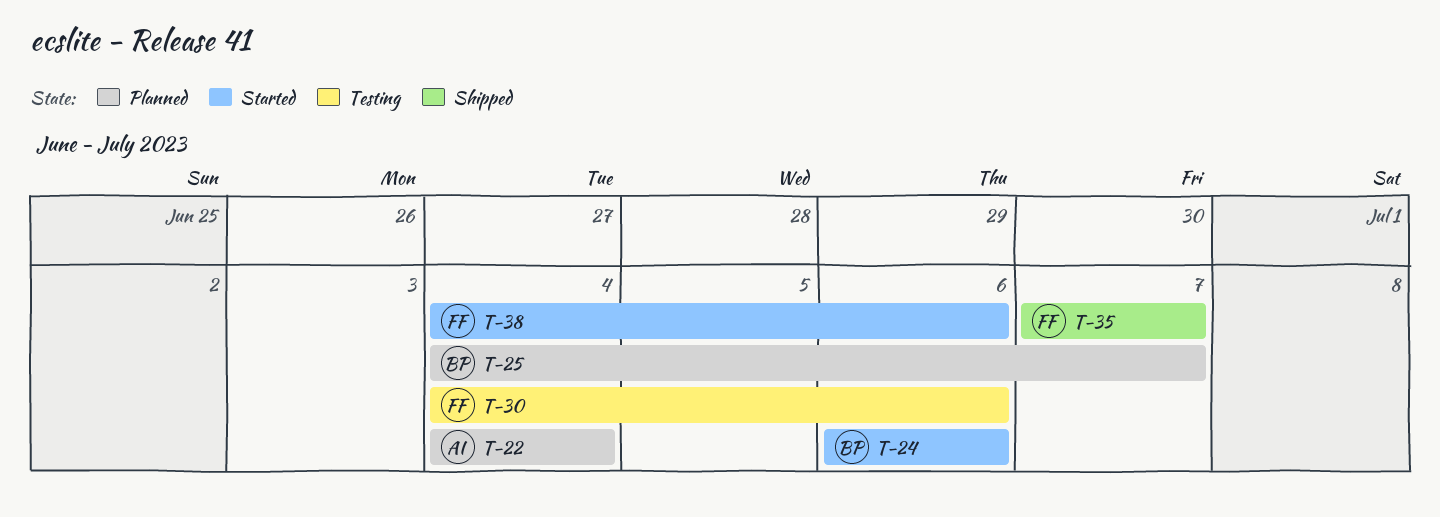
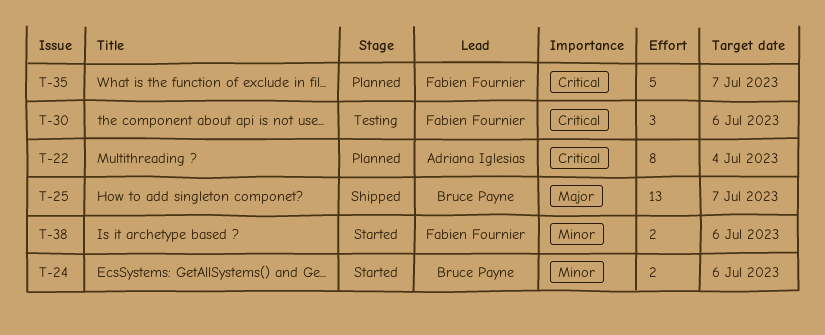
T-25, status: Planned -> Shipped
T-35, status: Shipped -> Planned

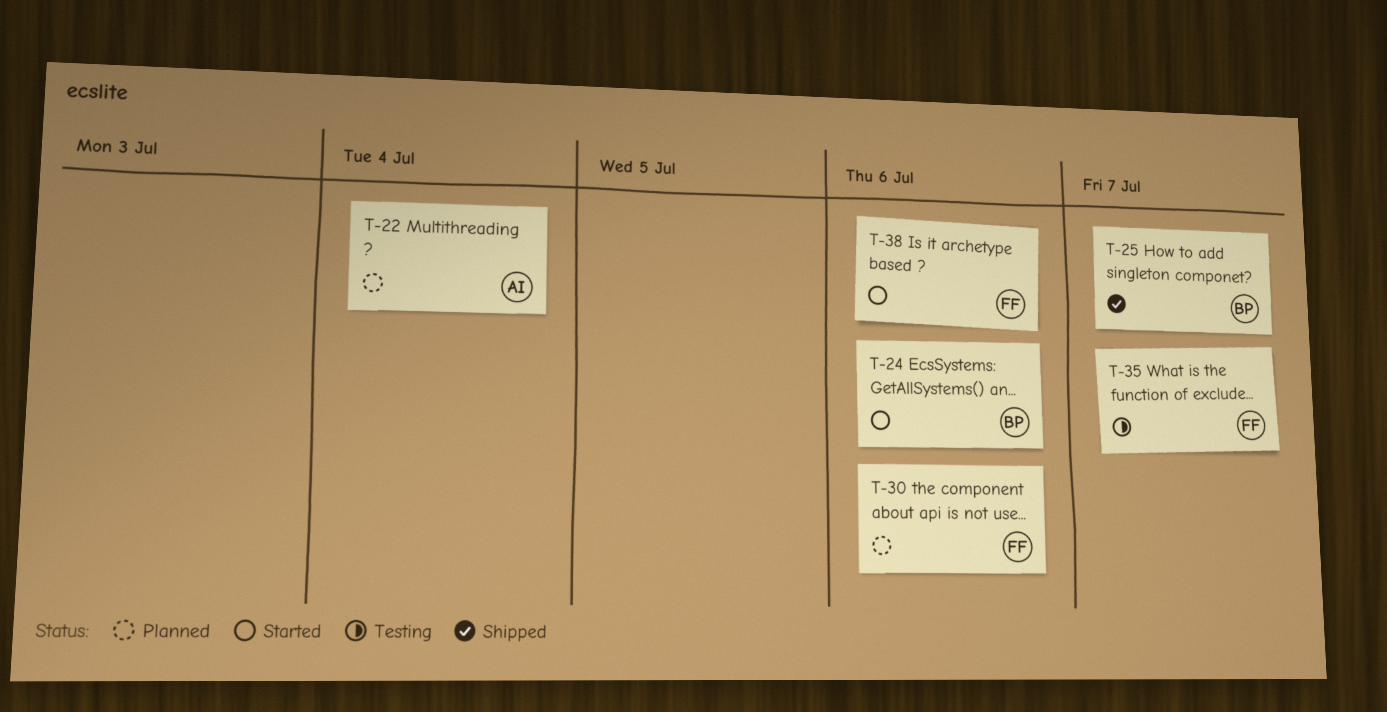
T-30, status: Testing -> Planned
T-35, status: Planned -> Testing

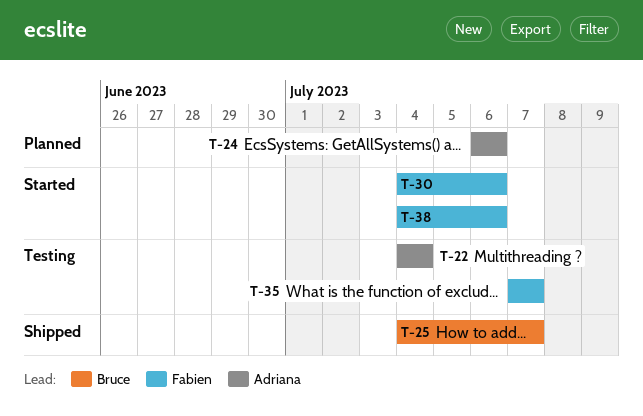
T-22, status: Planned -> Testing
T-24, status: Started -> Planned
T-24, owner: Bruce -> Adriana
T-30, status: Planned -> Started

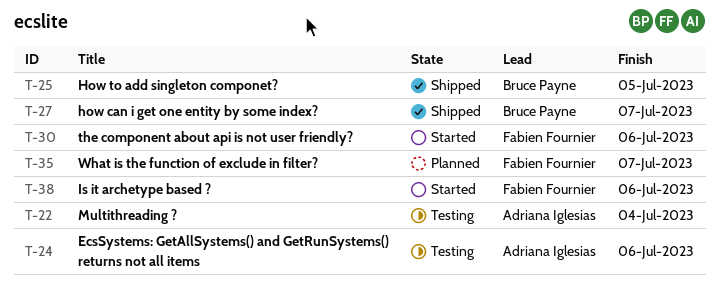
T-24, status: Planned -> Testing
T-25, due: Jul 7 -> Jul 5
T-27: none -> present
T-35, status: Testing -> Planned

